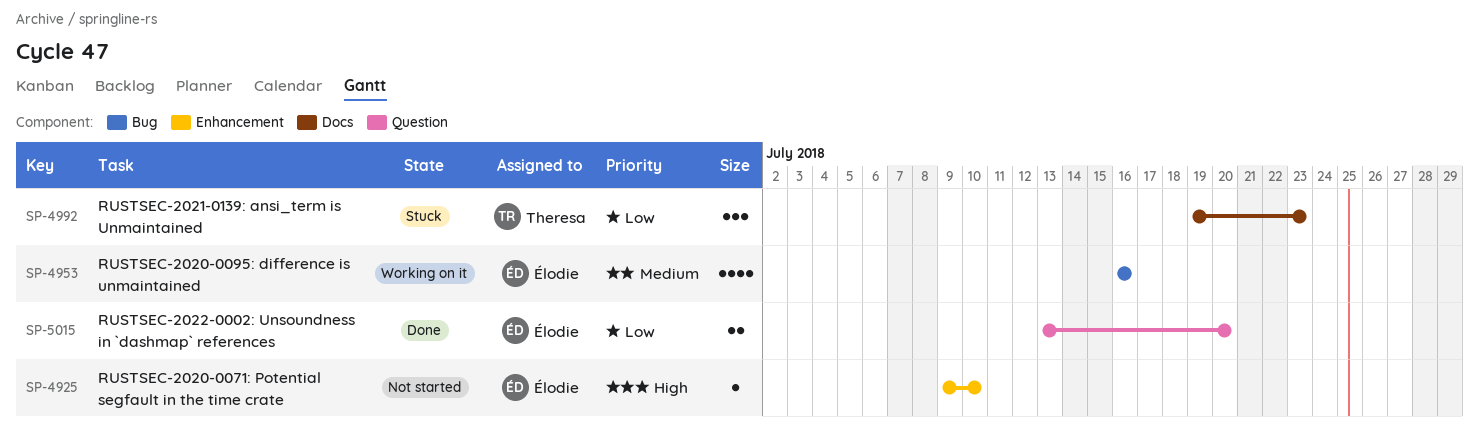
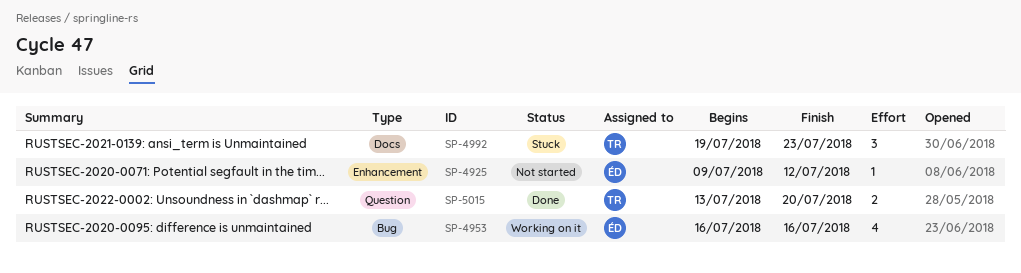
SP-4925, due: Jul 10 -> Jul 12
SP-5015, owner: Élodie -> Theresa

